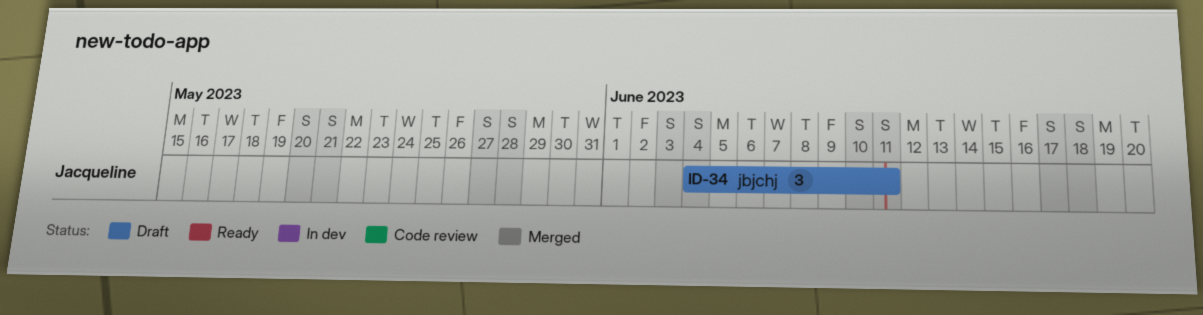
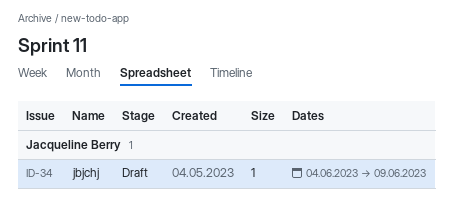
ID-34, estimate: 3 -> 1
ID-34, due: Jun 11 -> Jun 9

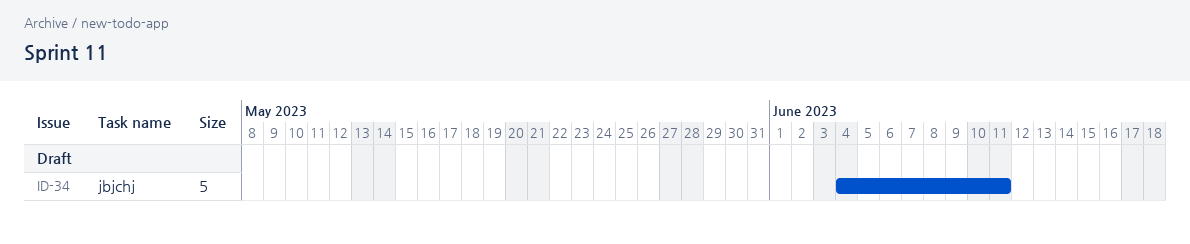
ID-34, estimate: 1 -> 5
ID-34, due: Jun 9 -> Jun 11

